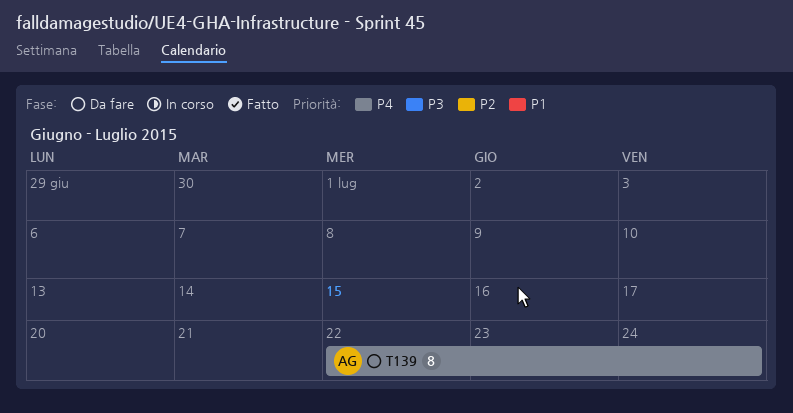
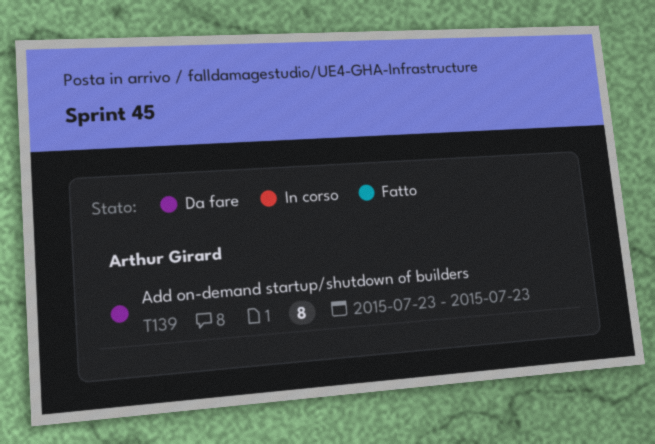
T139, start: Jul 22 -> Jul 23
T139, due: Jul 24 -> Jul 23

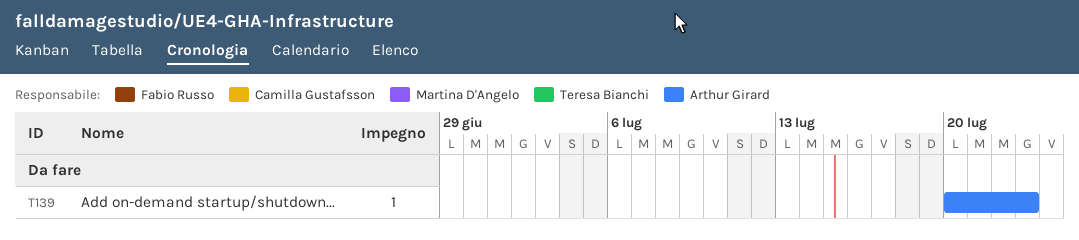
T139, estimate: 8 -> 1
T139, start: Jul 23 -> Jul 20

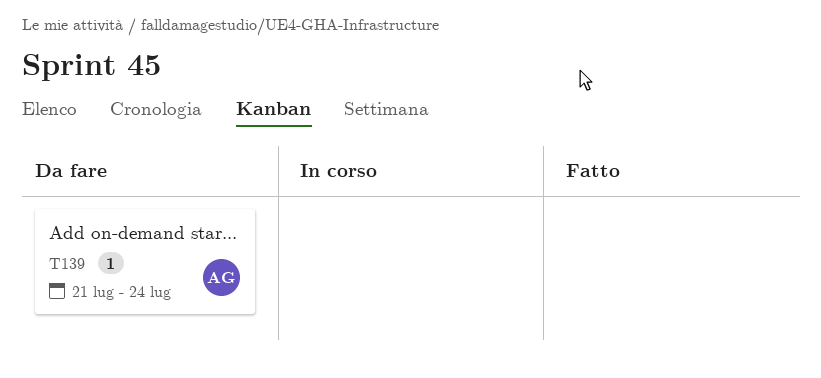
T139, start: Jul 20 -> Jul 21
T139, due: Jul 23 -> Jul 24

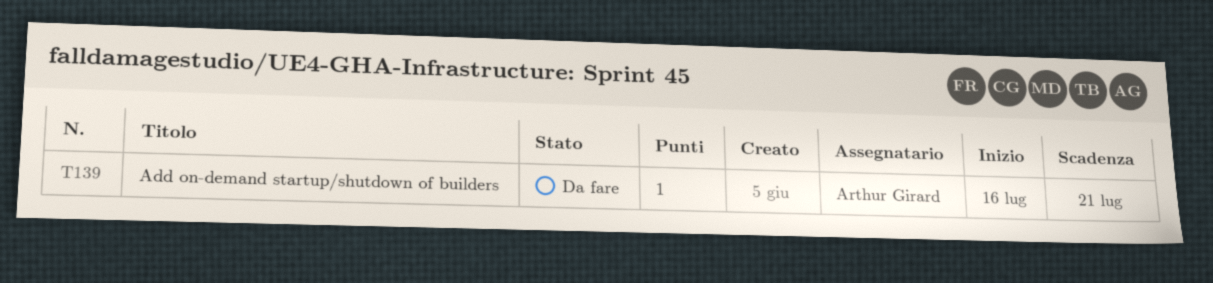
T139, start: Jul 21 -> Jul 16
T139, due: Jul 24 -> Jul 21

